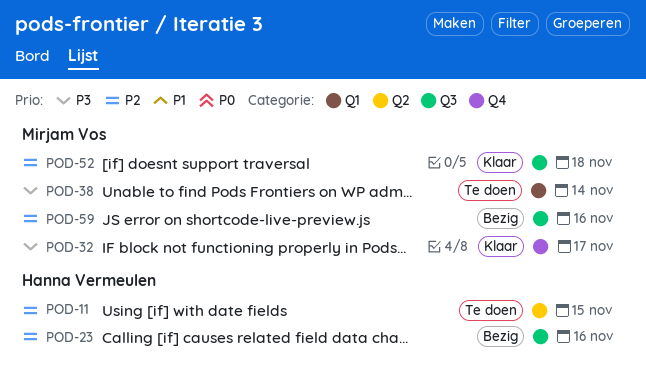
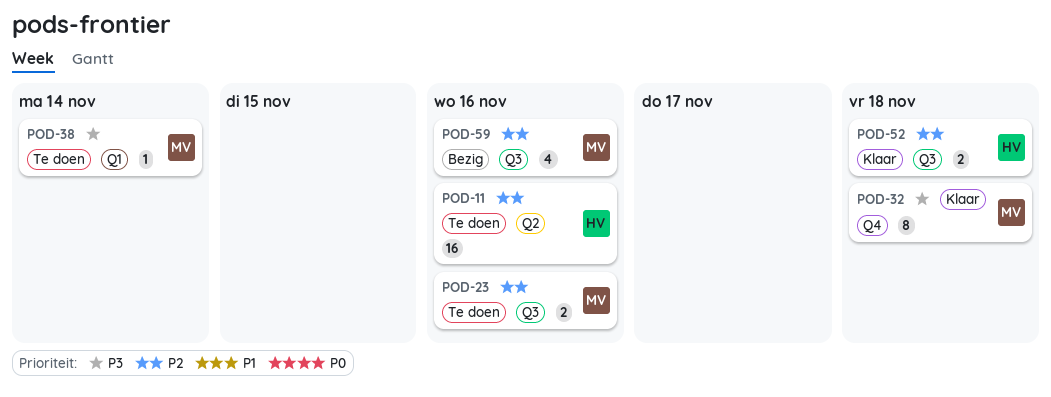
POD-11, due: Nov 15 -> Nov 16
POD-23, status: Bezig -> Te doen
POD-23, owner: Hanna Vermeulen -> Mirjam Vos
POD-32, due: Nov 17 -> Nov 18
POD-52, owner: Mirjam Vos -> Hanna Vermeulen

